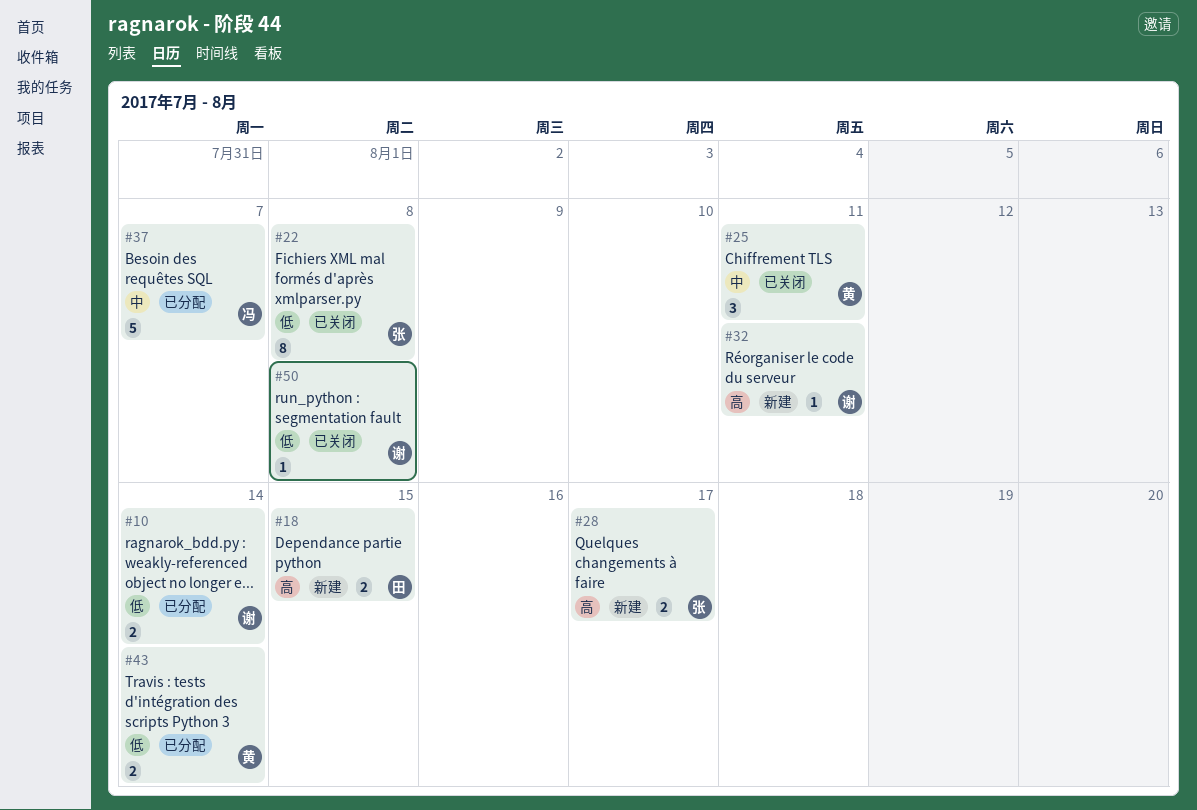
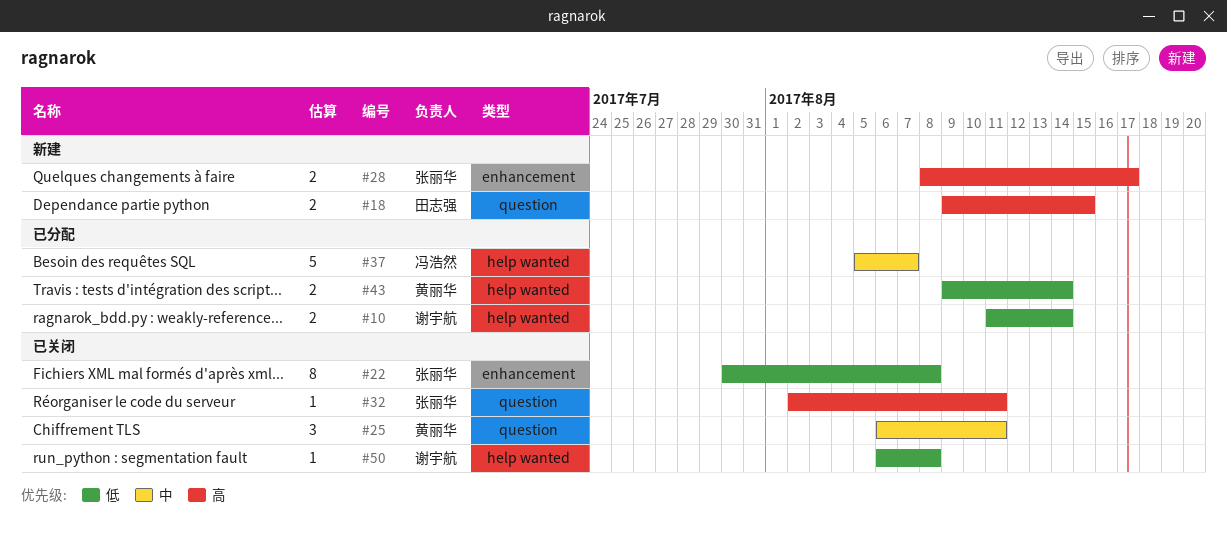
#32, status: 新建 -> 已关闭
#32, owner: 谢宇航 -> 张丽华

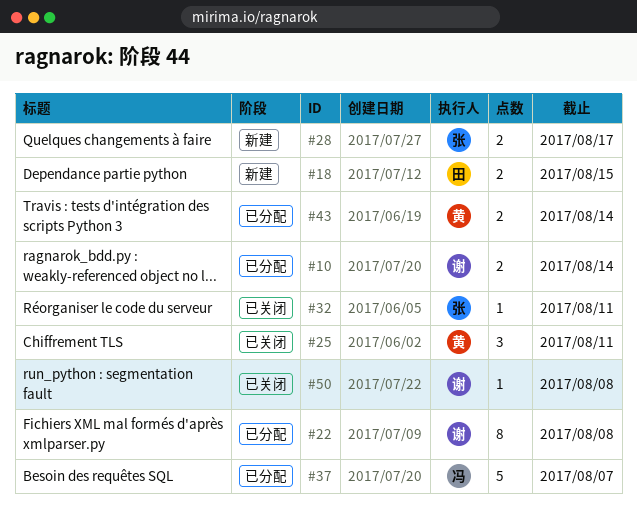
#22, status: 已关闭 -> 已分配
#22, owner: 张丽华 -> 谢宇航

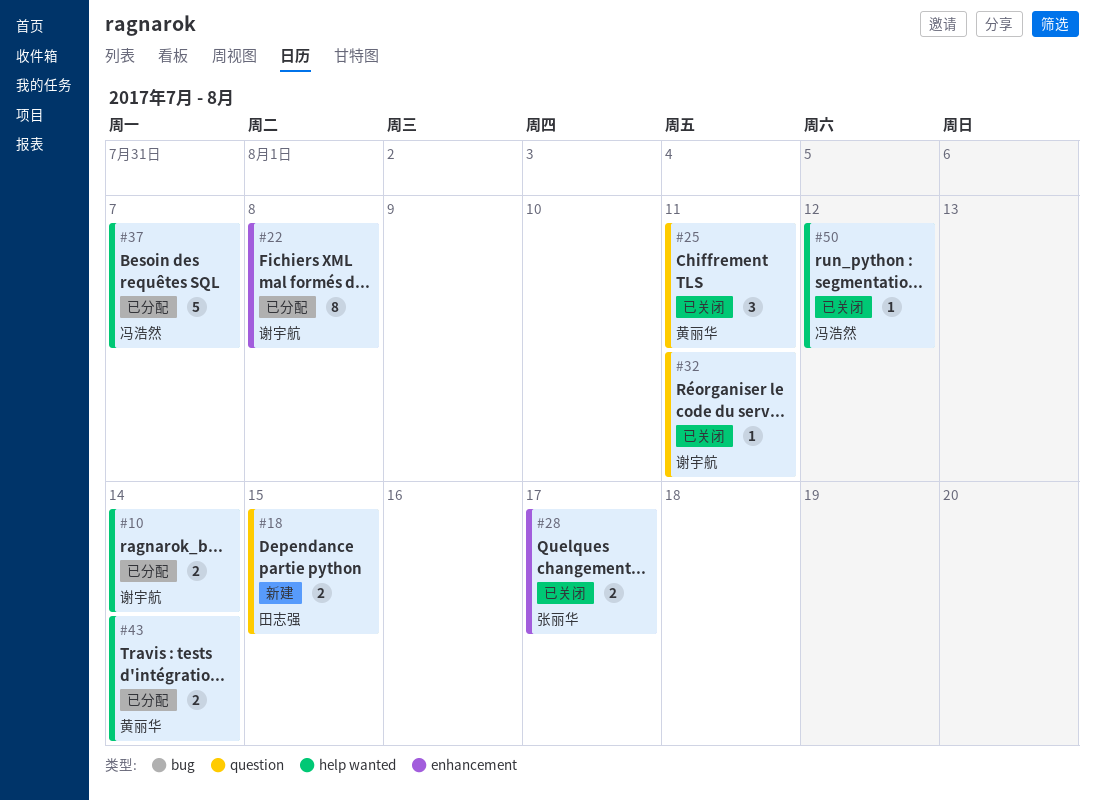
#28, status: 新建 -> 已关闭
#32, owner: 张丽华 -> 谢宇航
#50, owner: 谢宇航 -> 冯浩然
#50, due: Aug 8 -> Aug 12

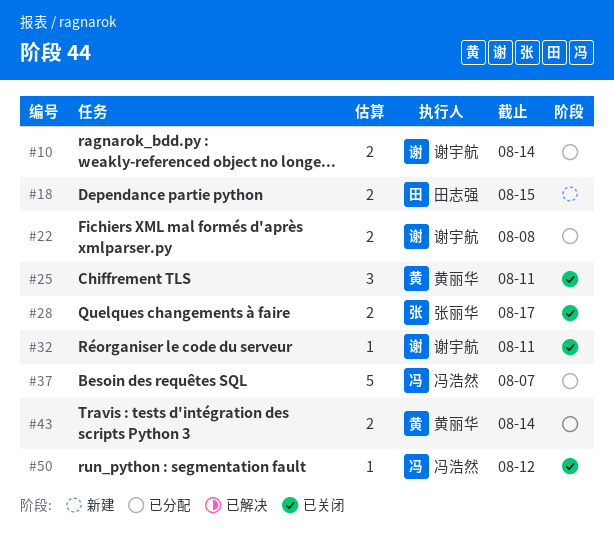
#22, estimate: 8 -> 2

